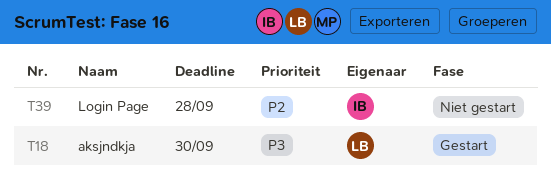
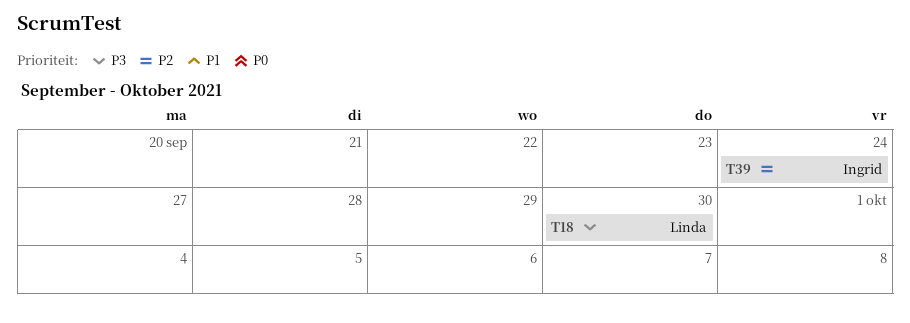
T39, due: Sep 28 -> Sep 24

